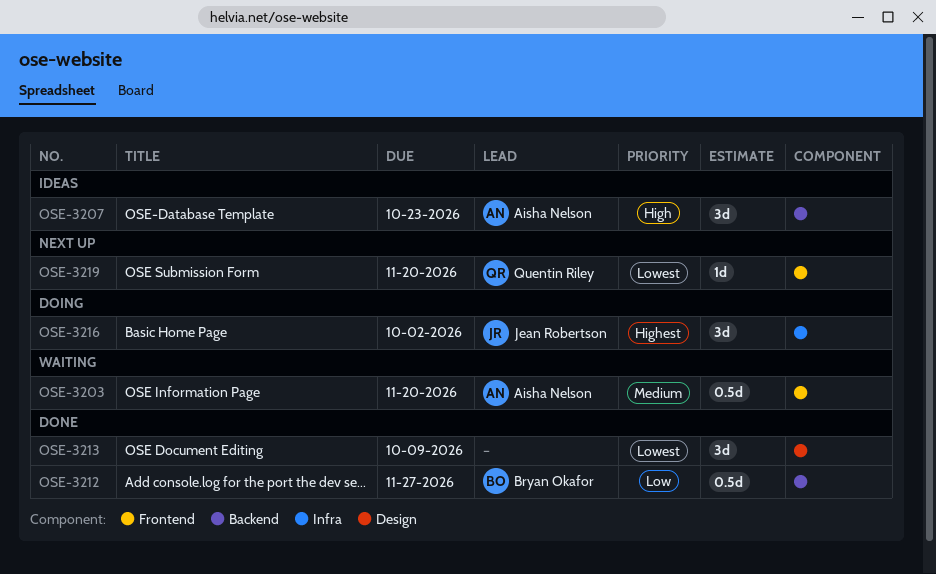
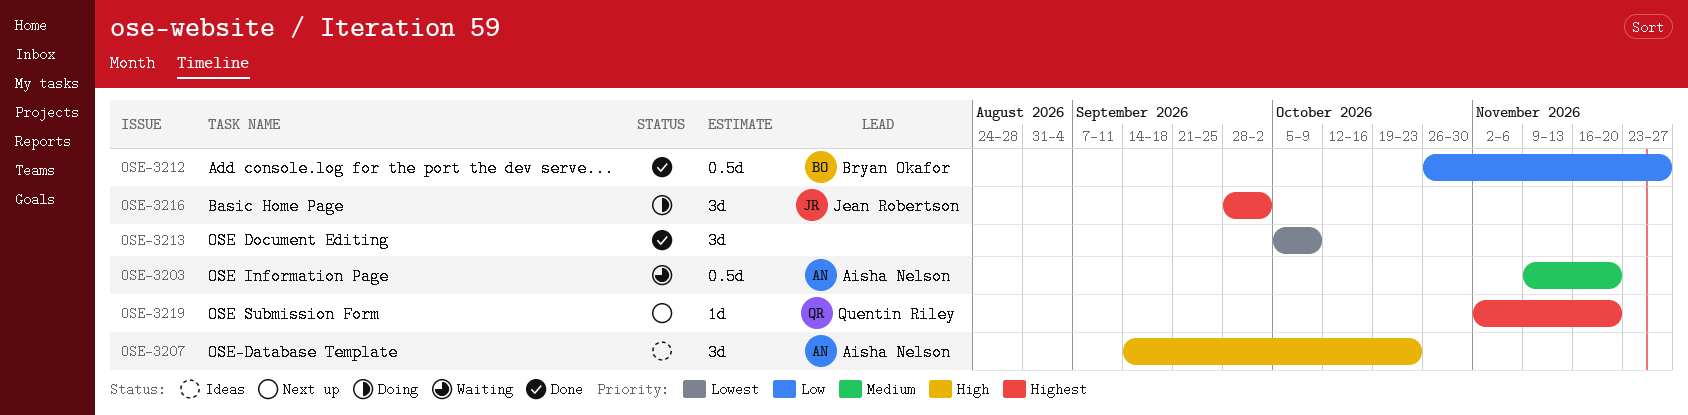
OSE-3219, priority: Lowest -> Highest

